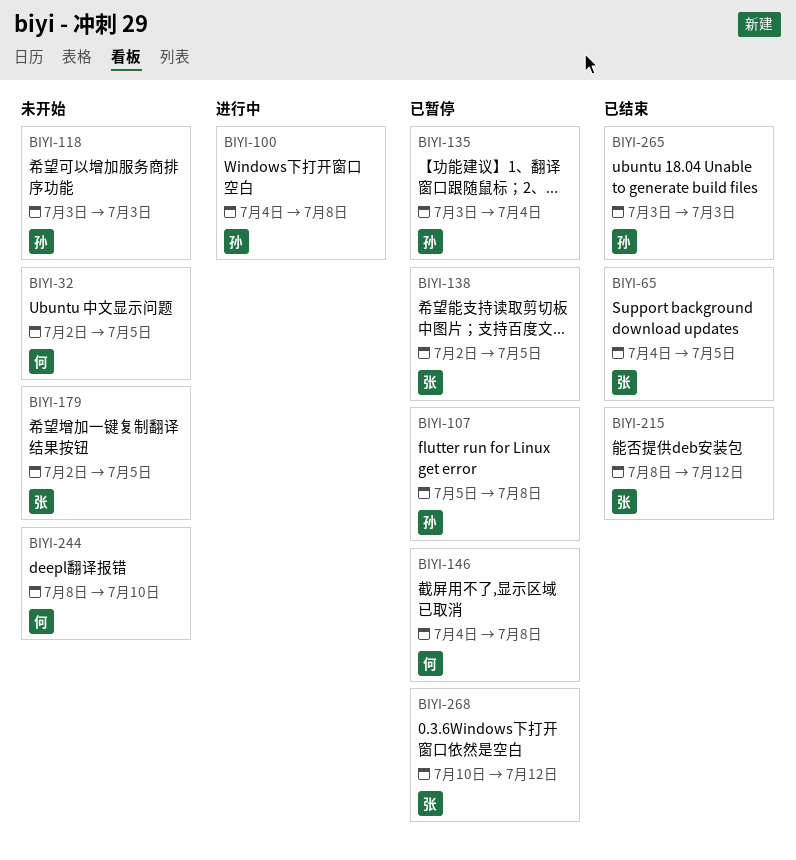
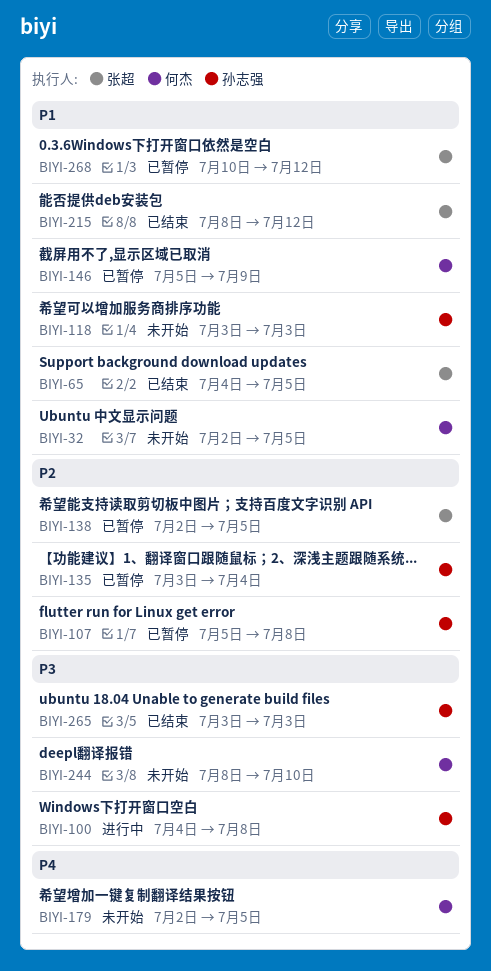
BIYI-146, start: Jul 4 -> Jul 5
BIYI-146, due: Jul 8 -> Jul 9
BIYI-179, owner: 张超 -> 何杰

